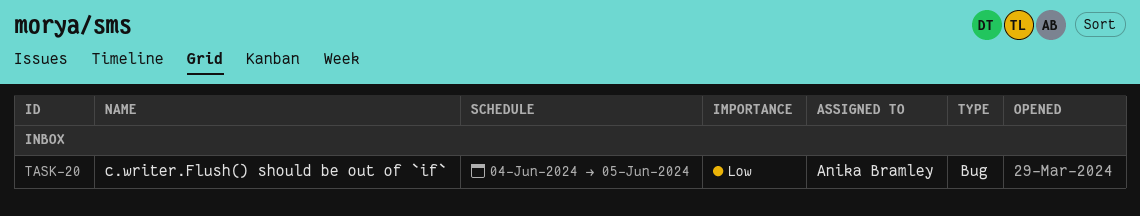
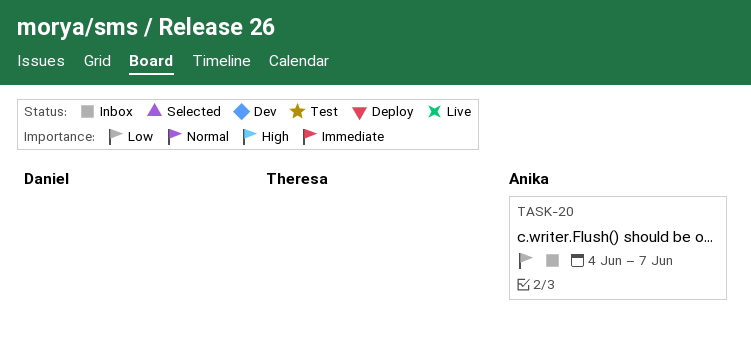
TASK-20, due: Jun 5 -> Jun 7

